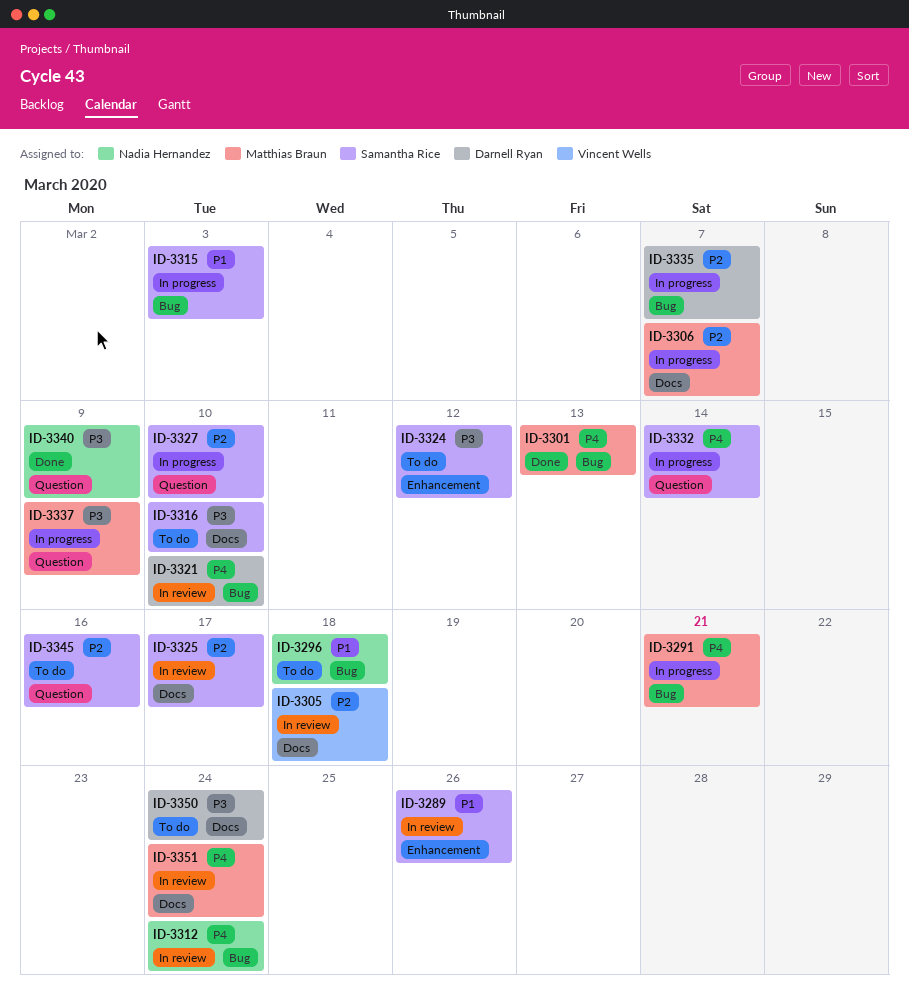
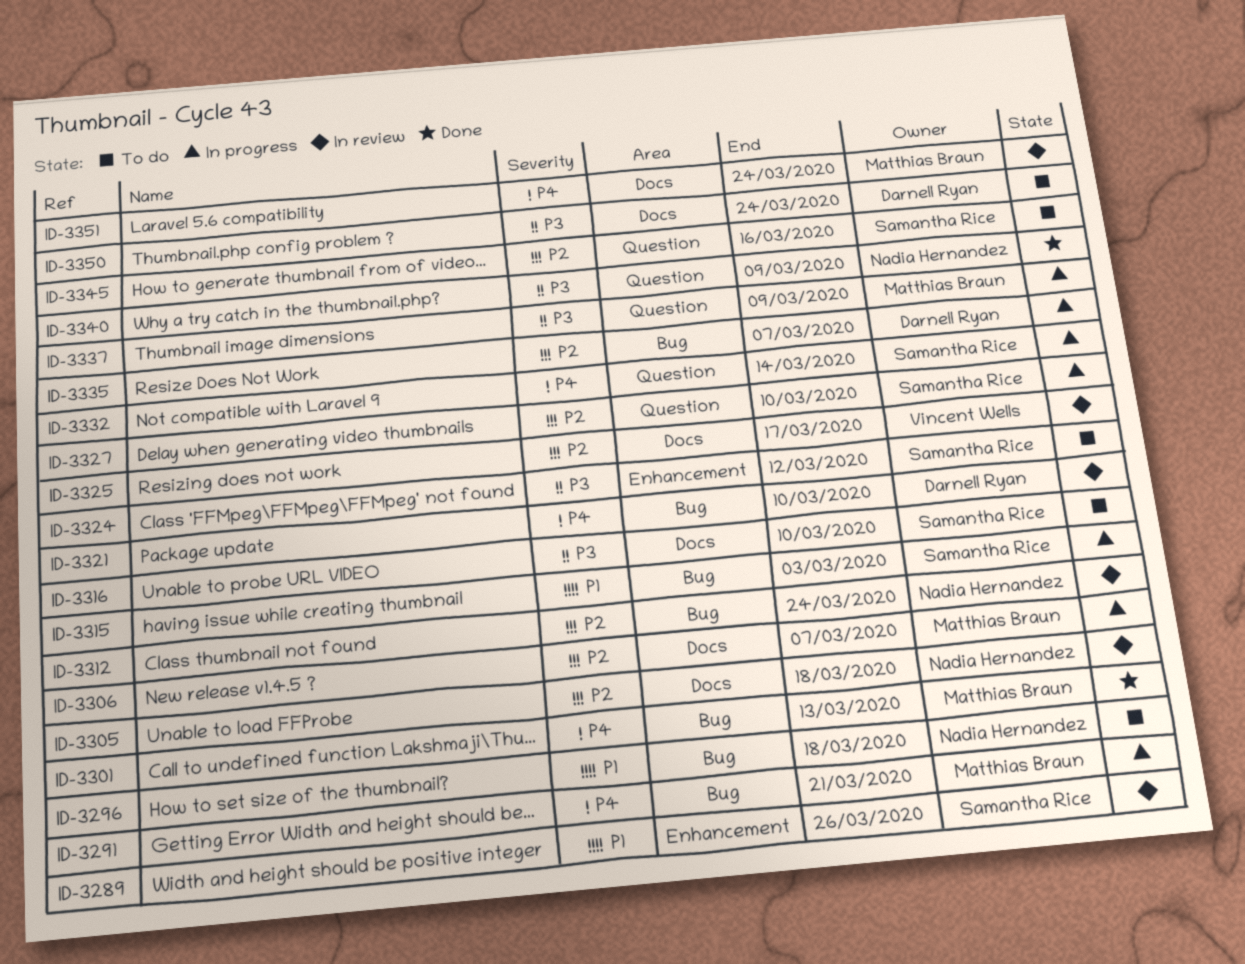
ID-3305, owner: Vincent Wells -> Nadia Hernandez
ID-3312, priority: P4 -> P2
ID-3325, owner: Samantha Rice -> Vincent Wells

